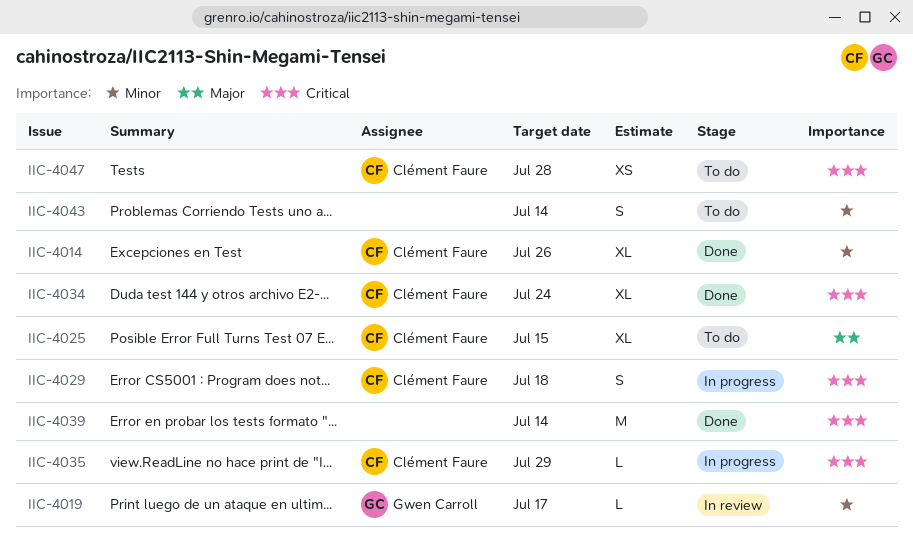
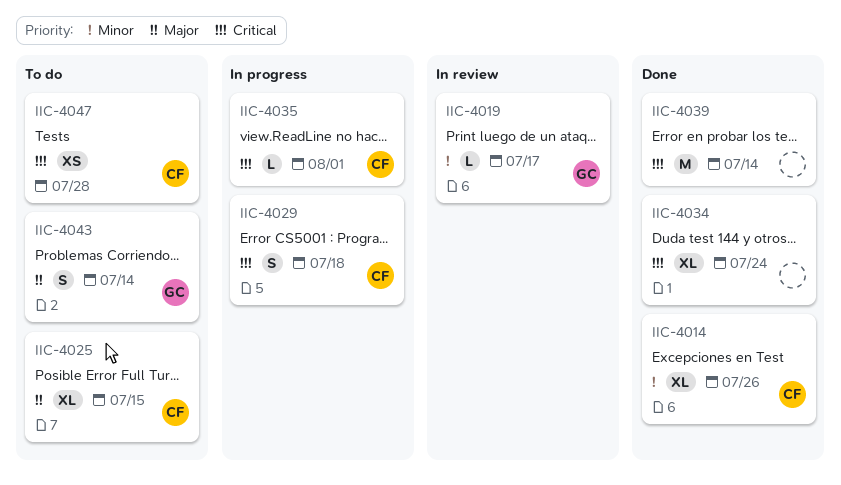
IIC-4034, owner: Clément Faure -> none
IIC-4035, due: Jul 29 -> Aug 1
IIC-4043, owner: none -> Gwen Carroll
IIC-4043, priority: Minor -> Major

